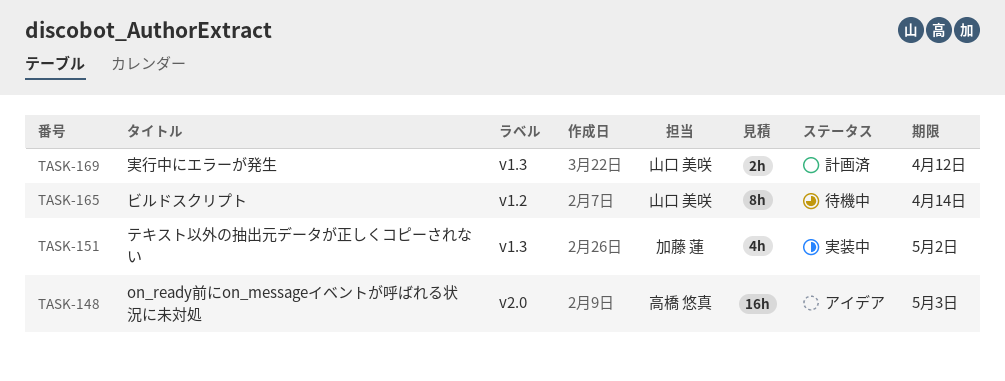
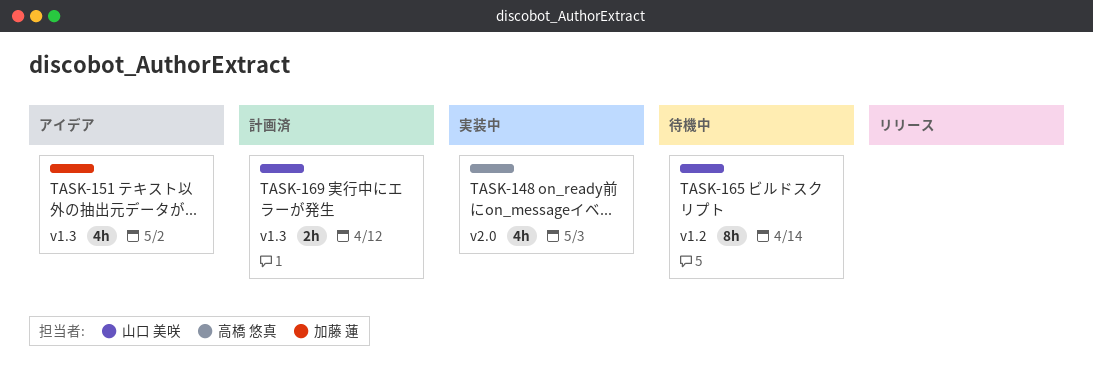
TASK-148, status: アイデア -> 実装中
TASK-148, estimate: 16h -> 4h
TASK-151, status: 実装中 -> アイデア

